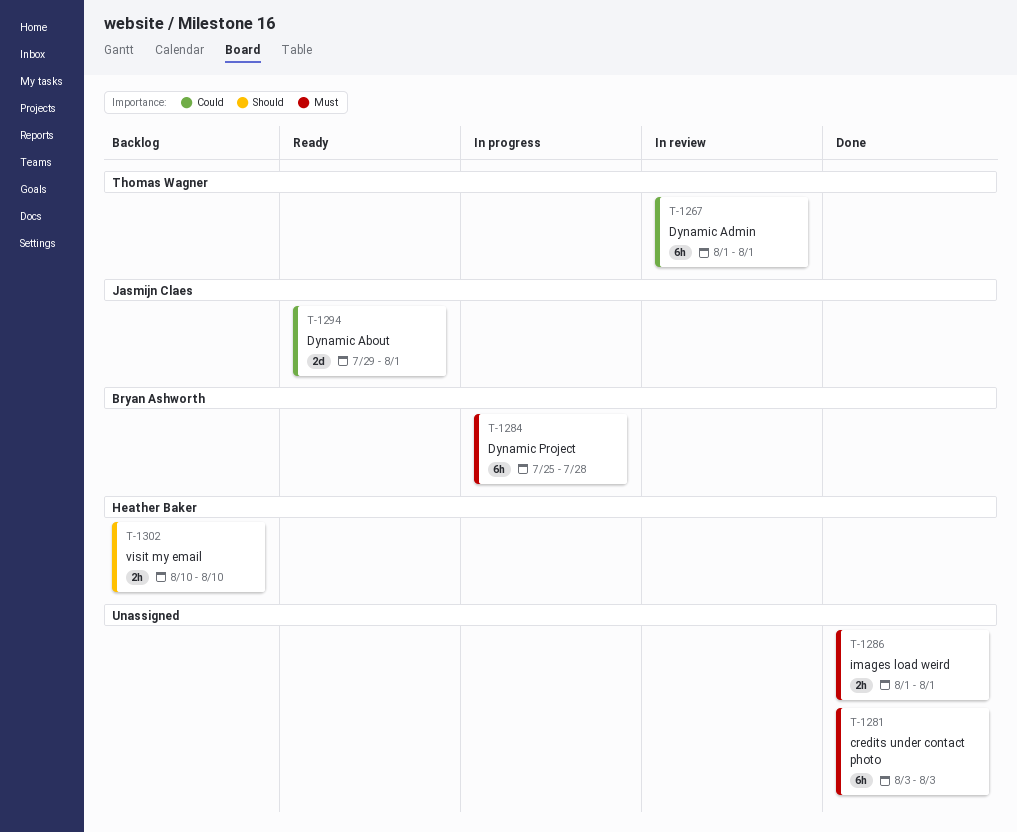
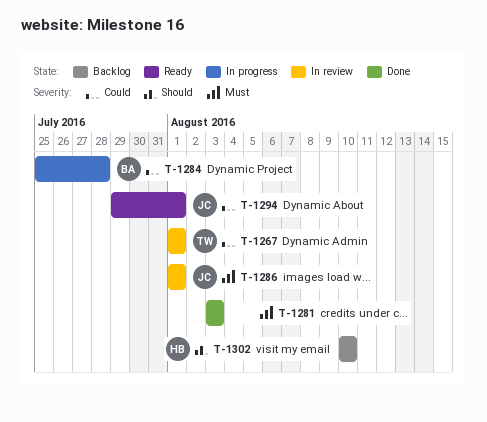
T-1284, priority: Must -> Could
T-1286, status: Done -> In review
T-1286, owner: none -> Jasmijn Claes

